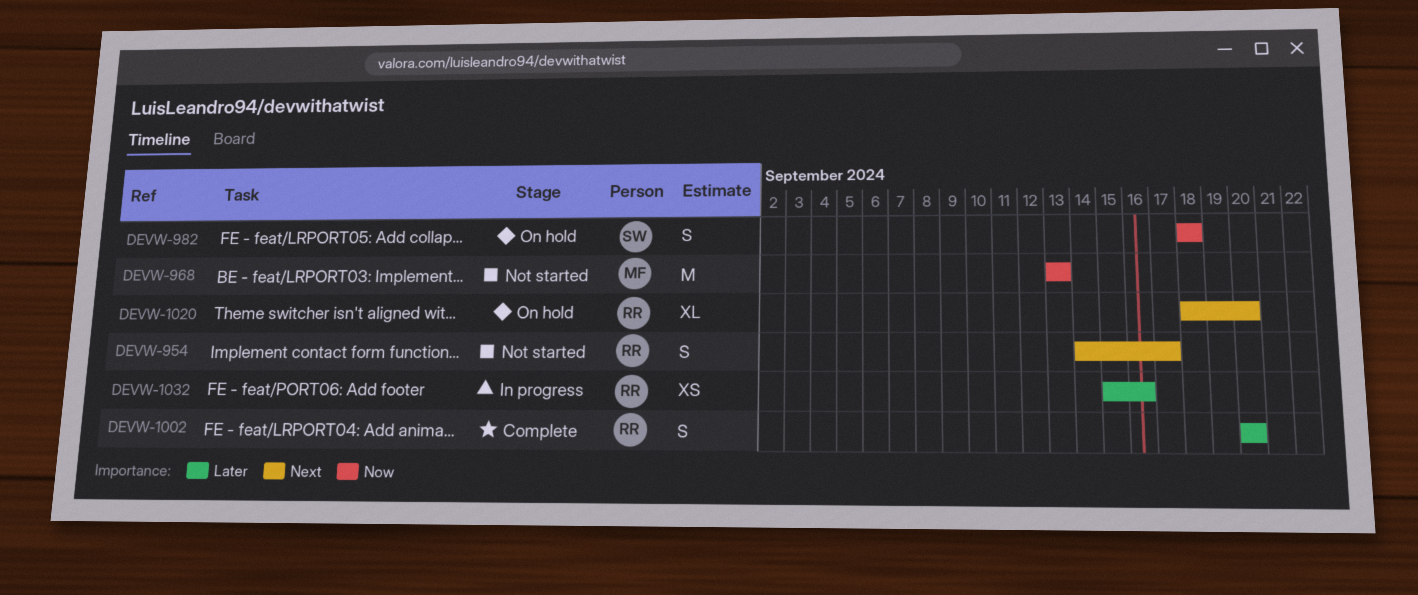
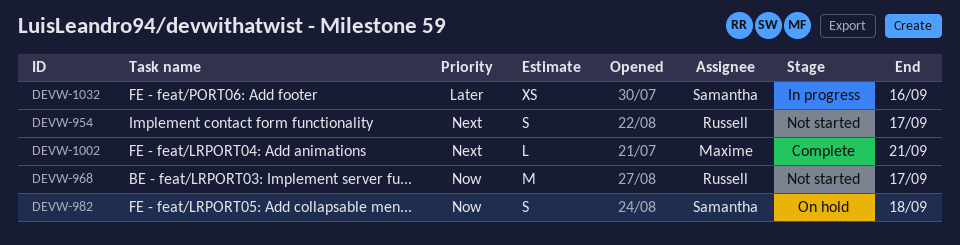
DEVW-968, owner: Maxime -> Russell
DEVW-968, due: Sep 13 -> Sep 17
DEVW-1002, owner: Russell -> Maxime
DEVW-1002, priority: Later -> Next
DEVW-1002, estimate: S -> L
DEVW-1002, due: Sep 20 -> Sep 21
DEVW-1020: present -> none
DEVW-1032, owner: Russell -> Samantha

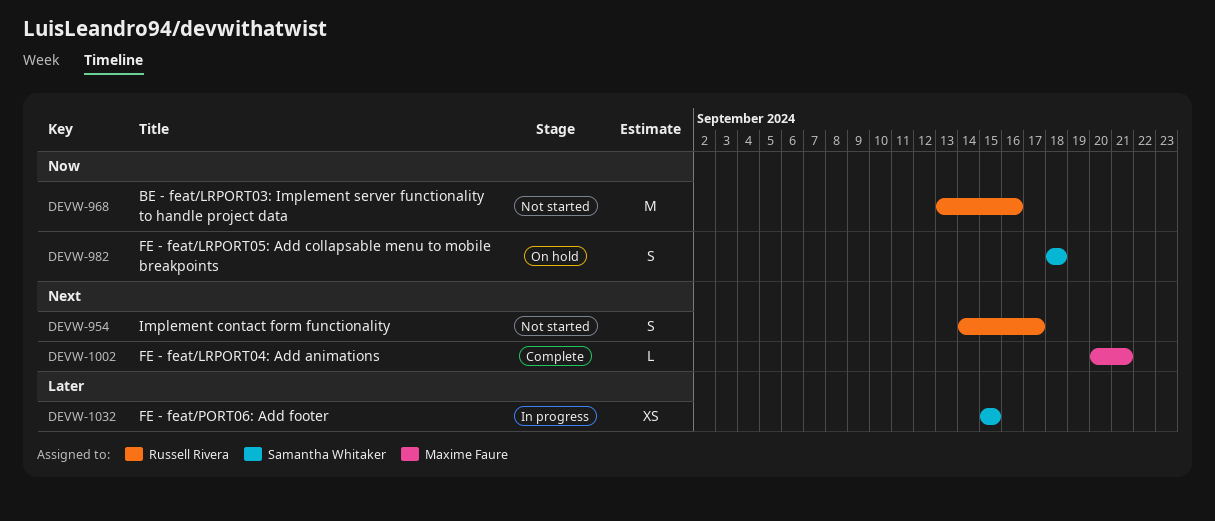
DEVW-968, due: Sep 17 -> Sep 16
DEVW-1032, due: Sep 16 -> Sep 15

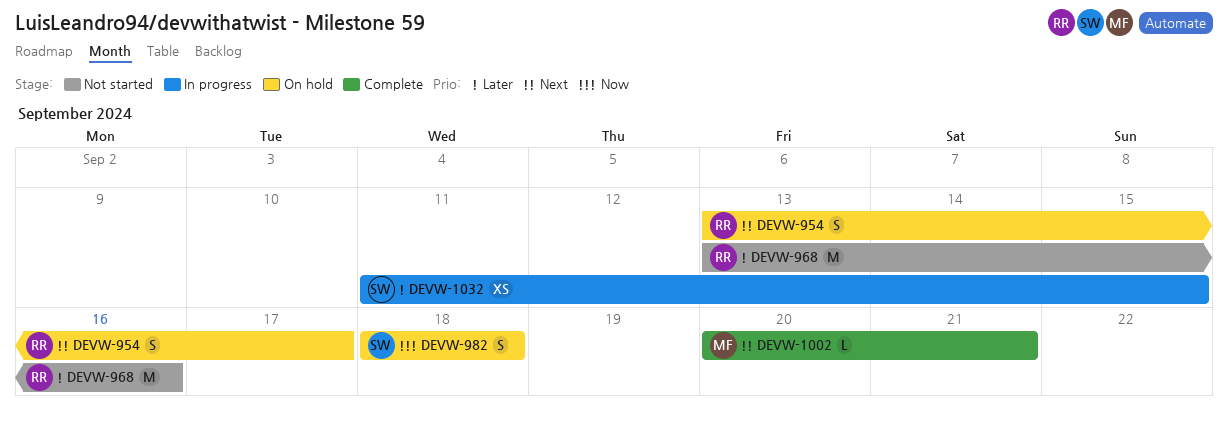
DEVW-954, status: Not started -> On hold
DEVW-954, start: Sep 14 -> Sep 13
DEVW-968, priority: Now -> Later
DEVW-1032, start: Sep 15 -> Sep 11

